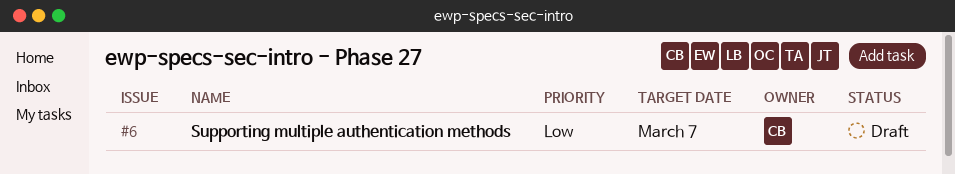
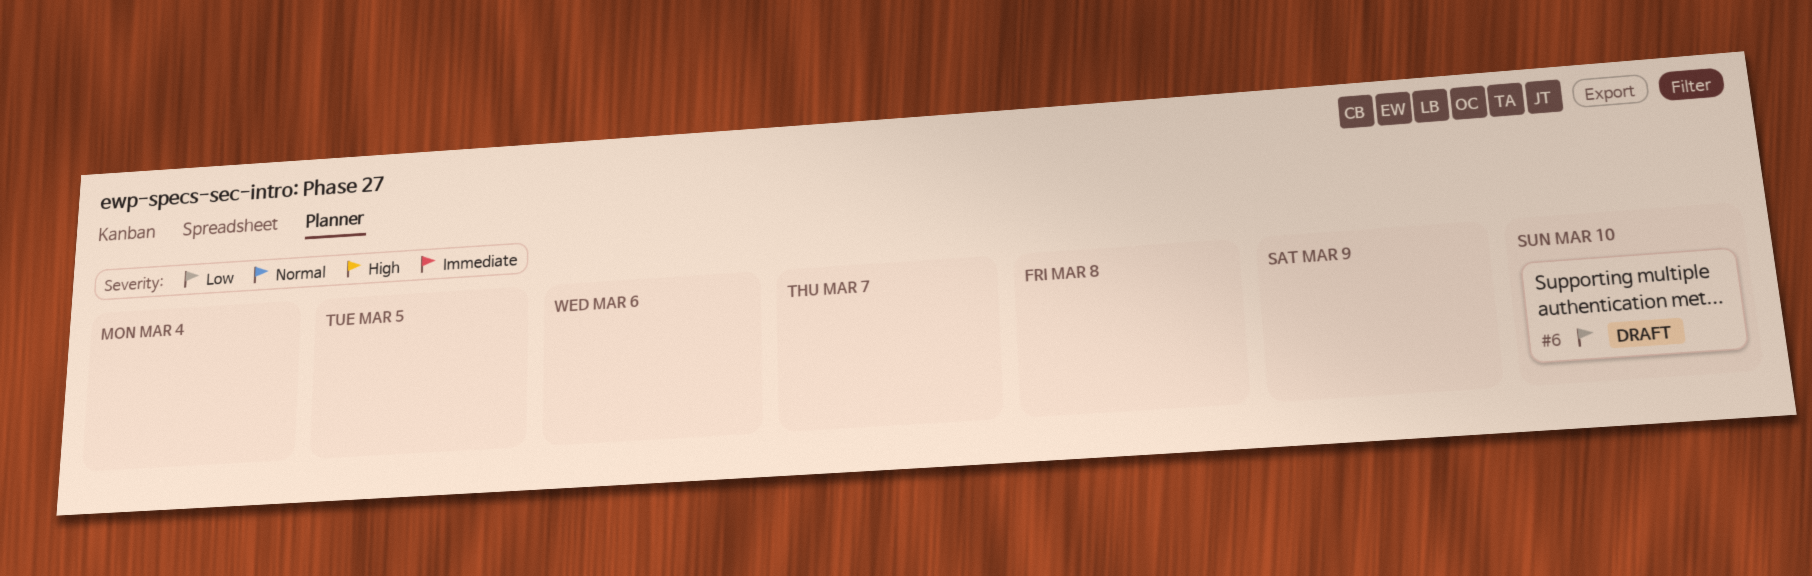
#6, due: Mar 7 -> Mar 10

